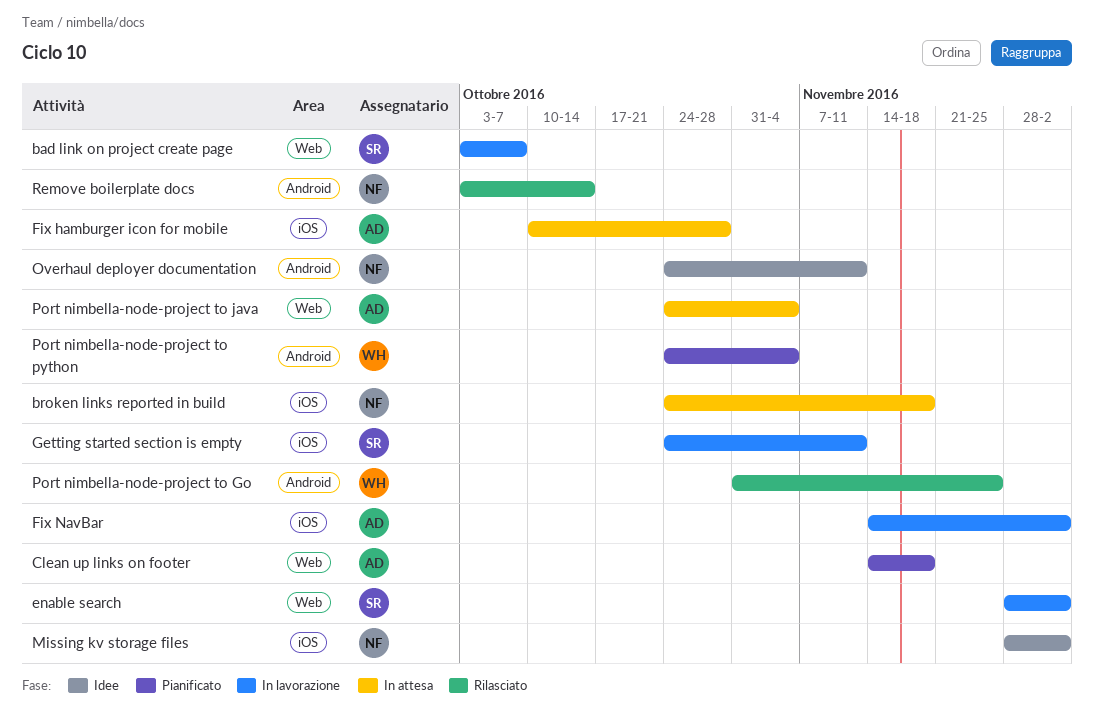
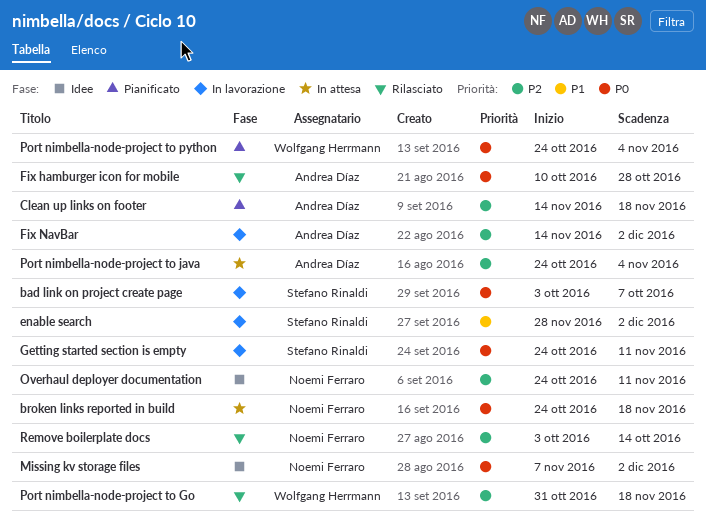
Fix hamburger icon for mobile, status: In attesa -> Rilasciato
Missing kv storage files, start: Nov 28 -> Nov 7
Port nimbella-node-project to Go, due: Nov 25 -> Nov 18

